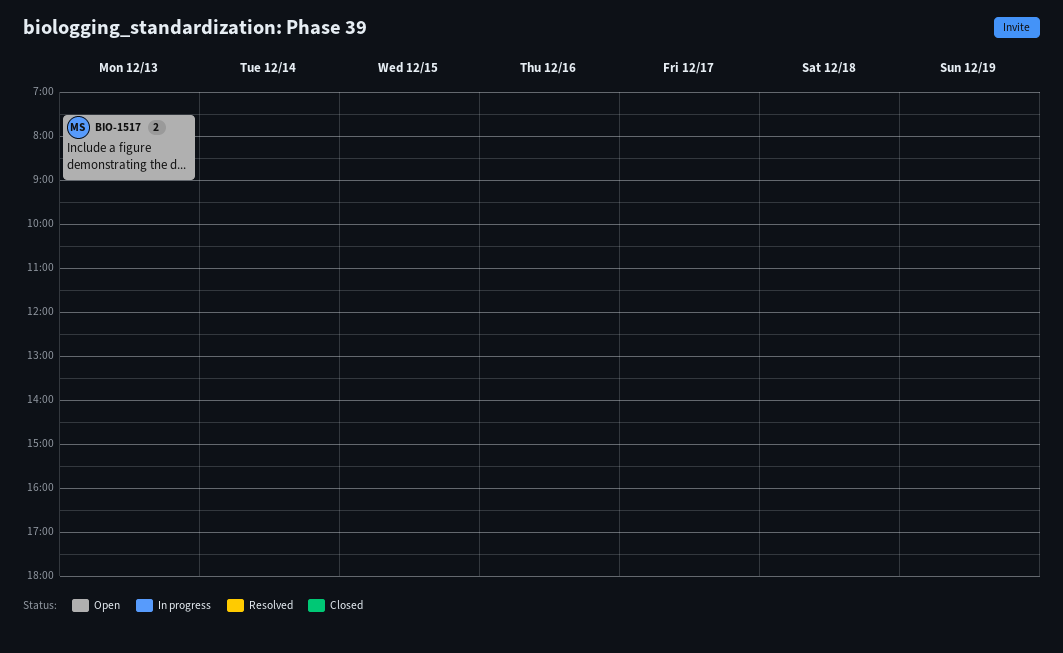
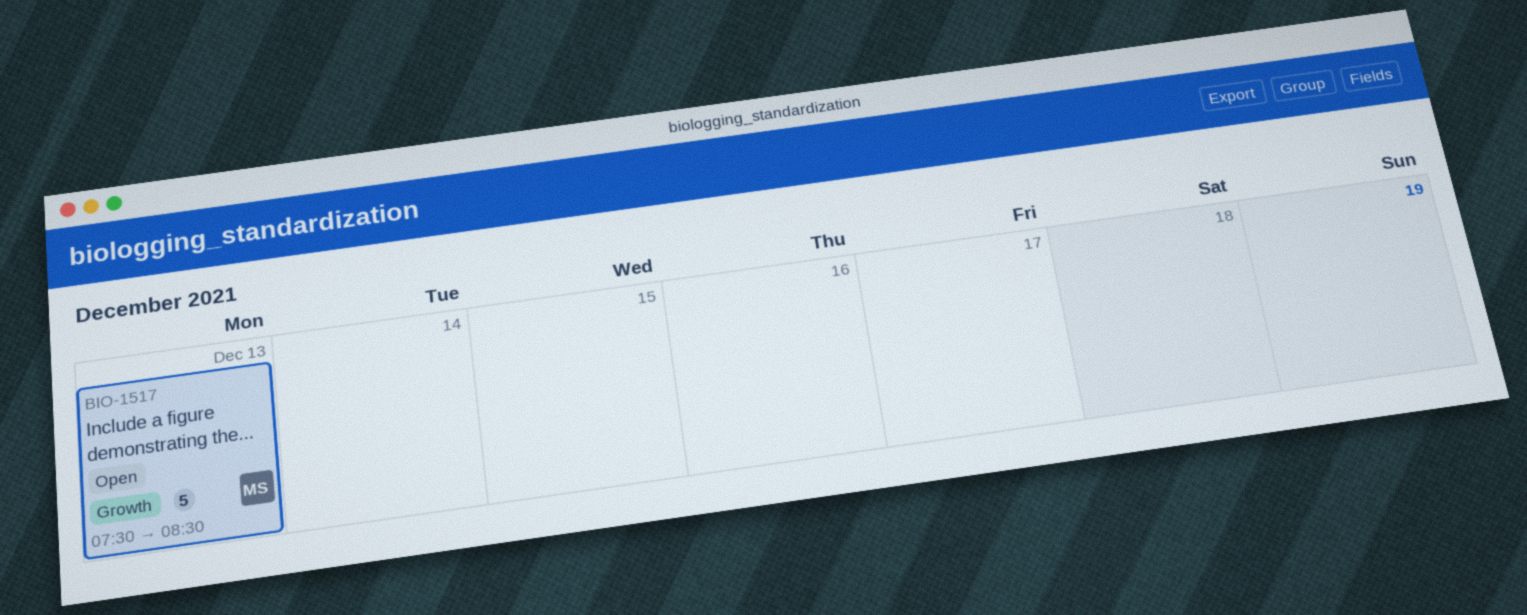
BIO-1517, estimate: 2 -> 5
BIO-1517, ends: 09:00 -> 08:30

